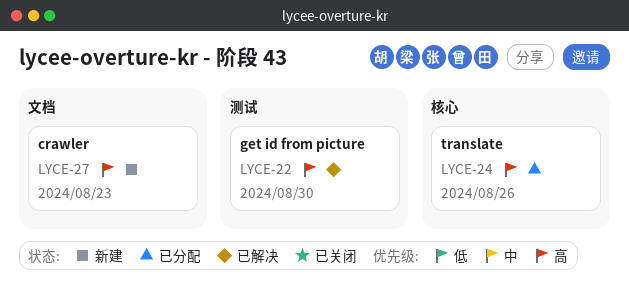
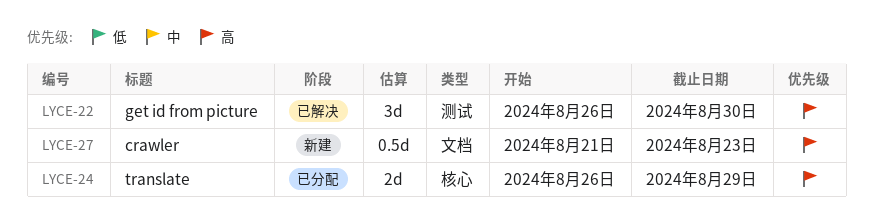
LYCE-24, due: Aug 26 -> Aug 29

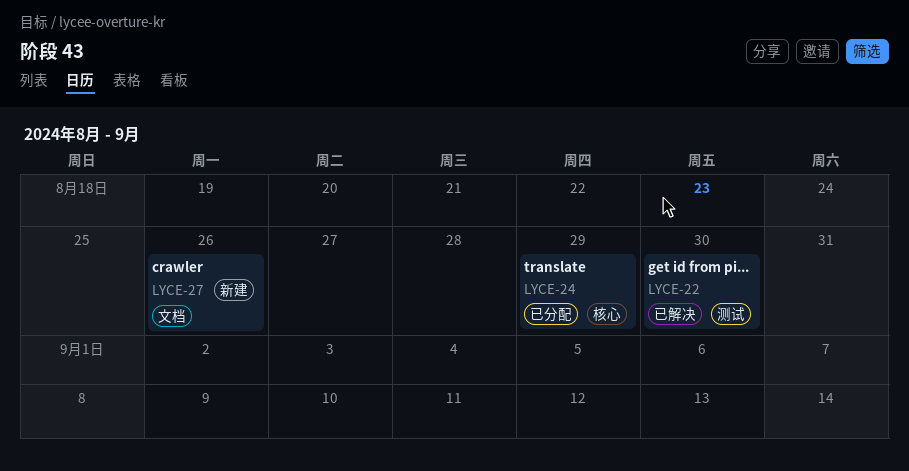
LYCE-27, due: Aug 23 -> Aug 26

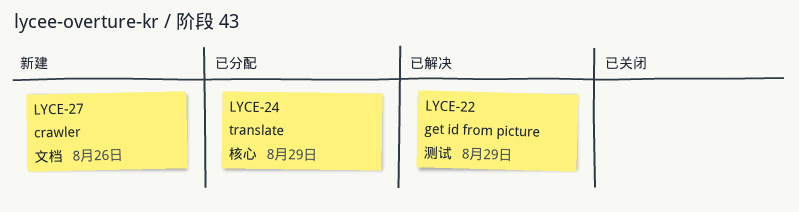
LYCE-22, due: Aug 30 -> Aug 29

